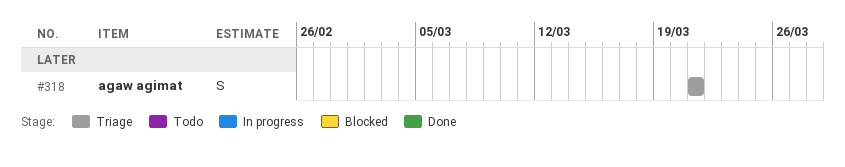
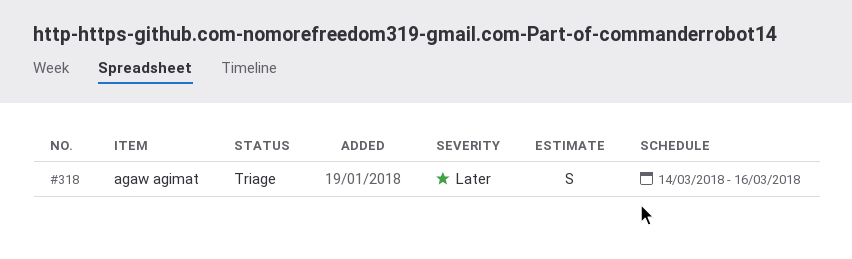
#318, start: Mar 21 -> Mar 14
#318, due: Mar 21 -> Mar 16

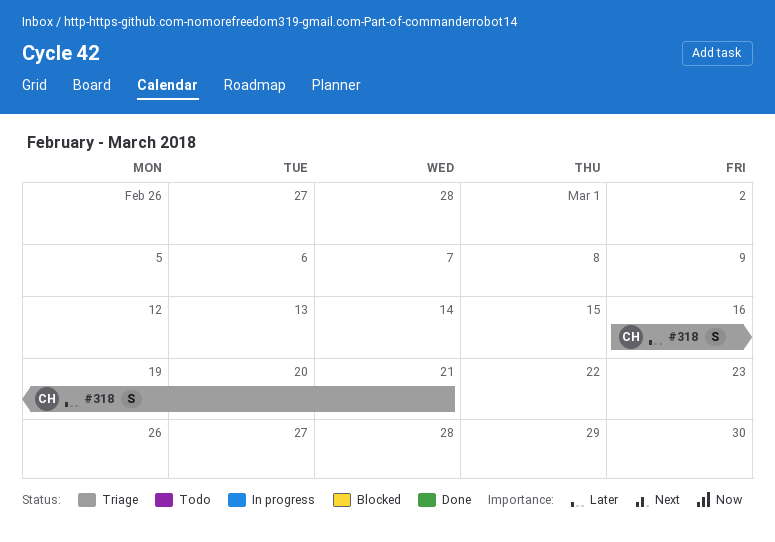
#318, start: Mar 14 -> Mar 16
#318, due: Mar 16 -> Mar 21

